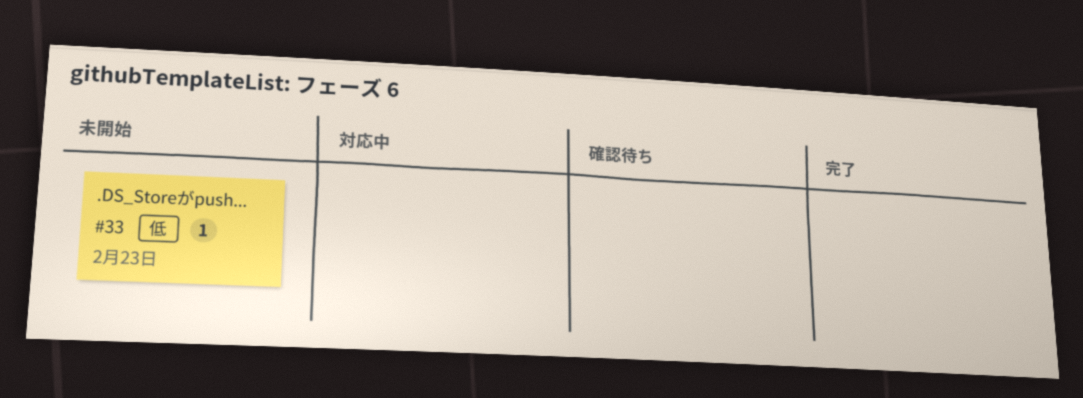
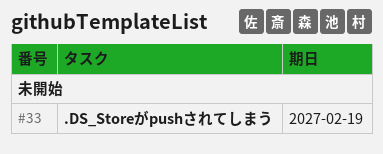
#33, due: Feb 23 -> Feb 19

